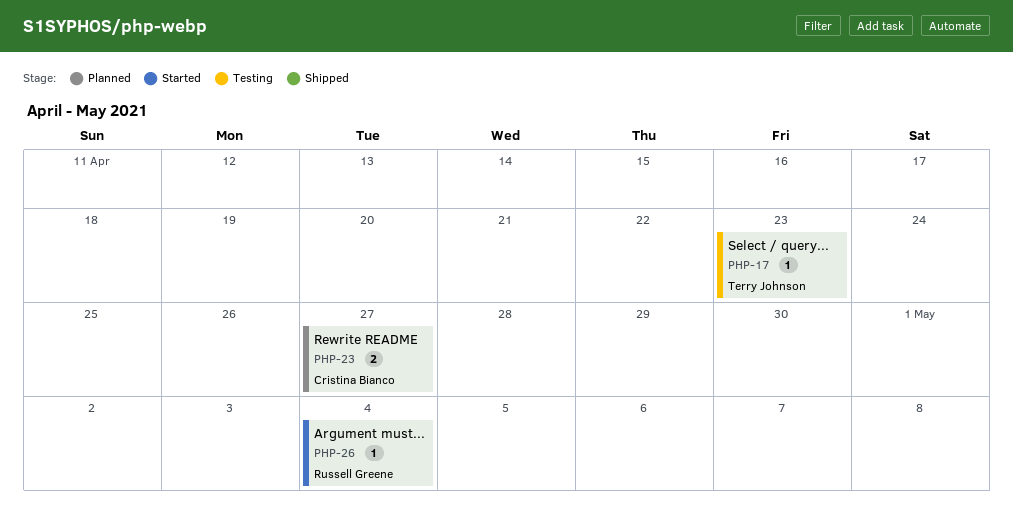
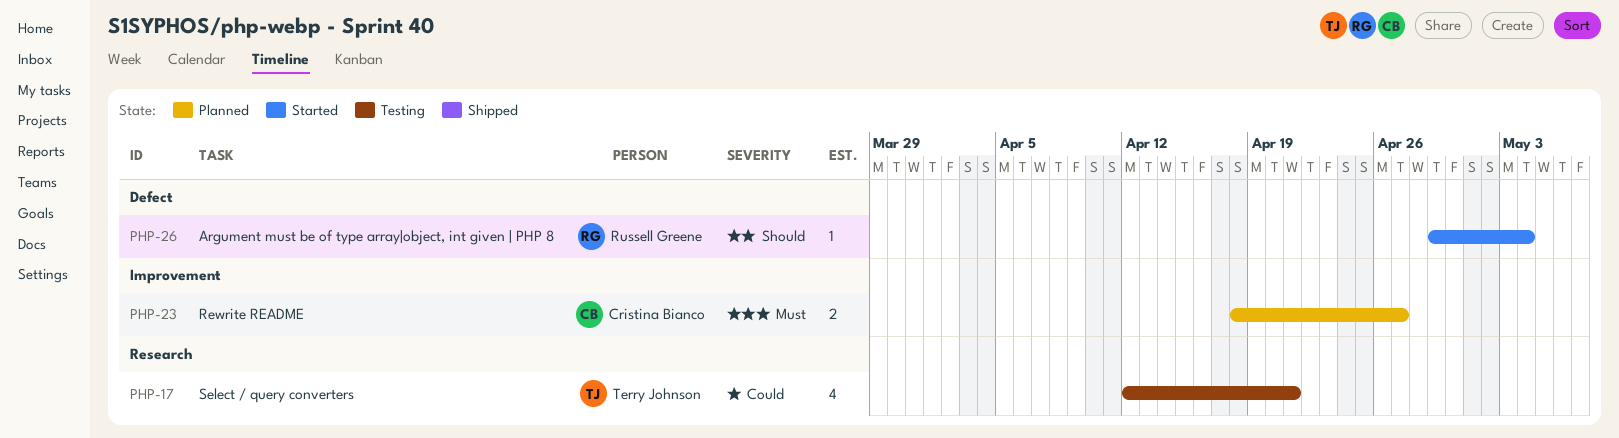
PHP-17, estimate: 1 -> 4
PHP-17, due: Apr 23 -> Apr 21

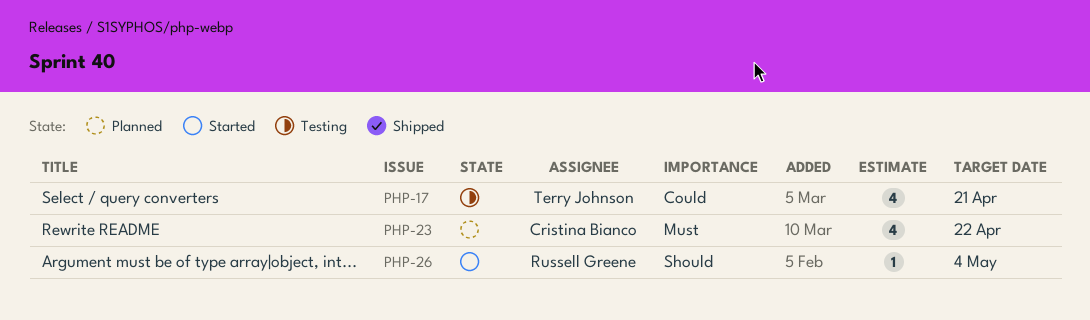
PHP-23, estimate: 2 -> 4
PHP-23, due: Apr 27 -> Apr 22

